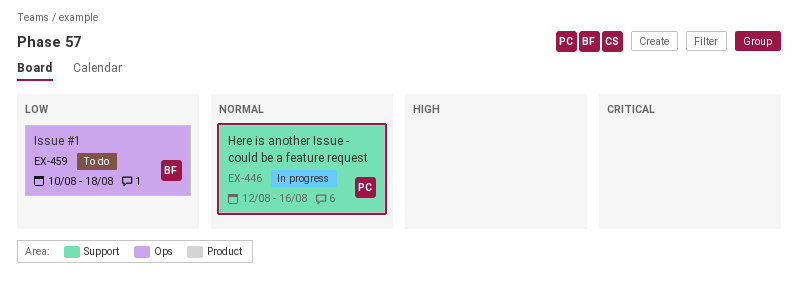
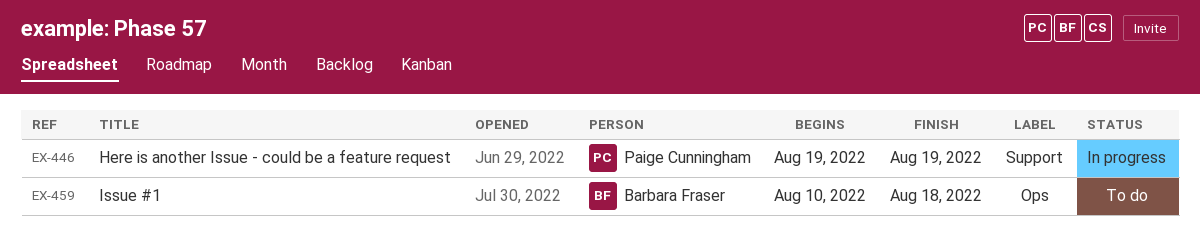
EX-446, start: Aug 12 -> Aug 19
EX-446, due: Aug 16 -> Aug 19

